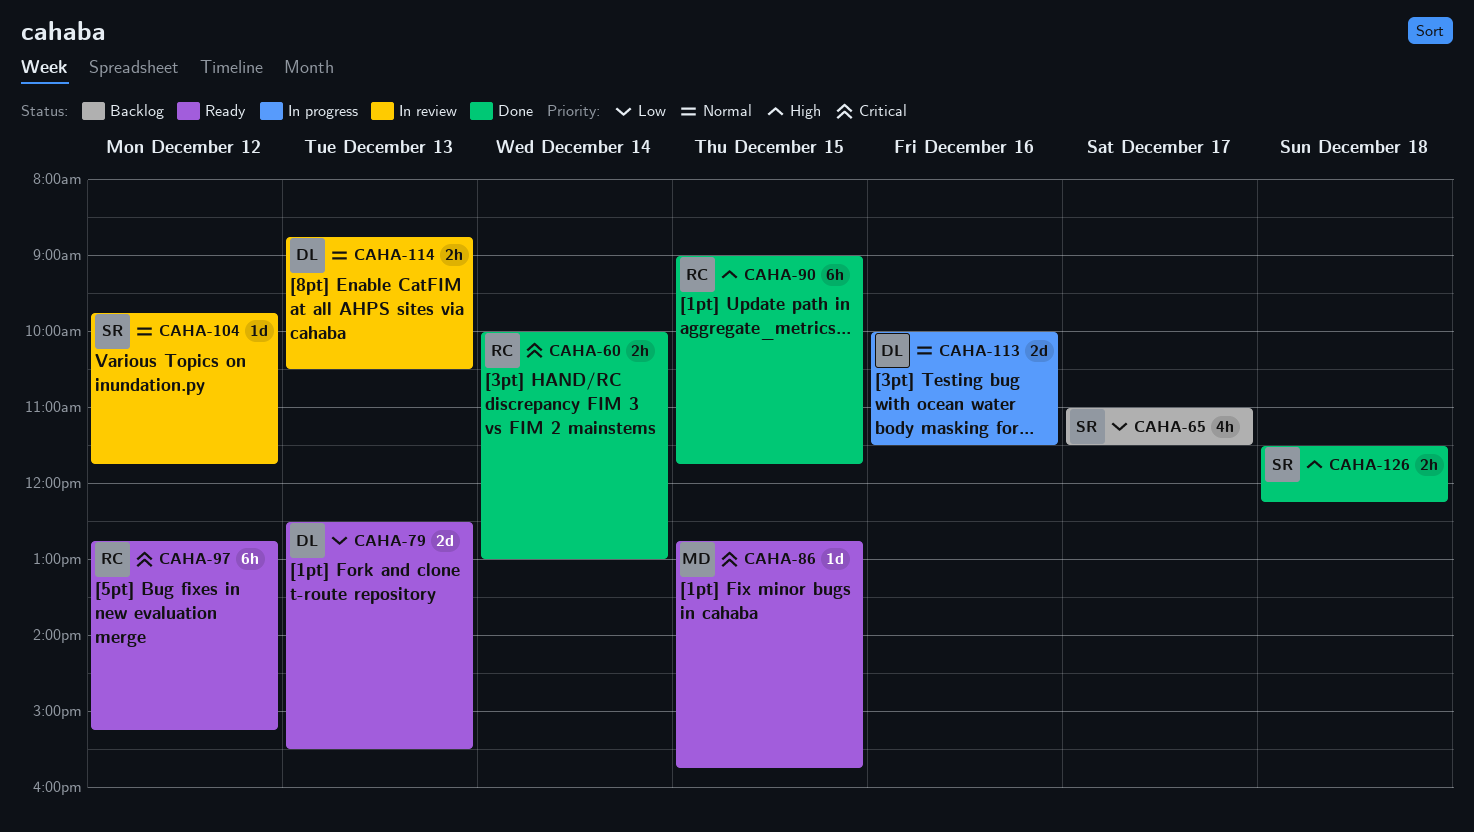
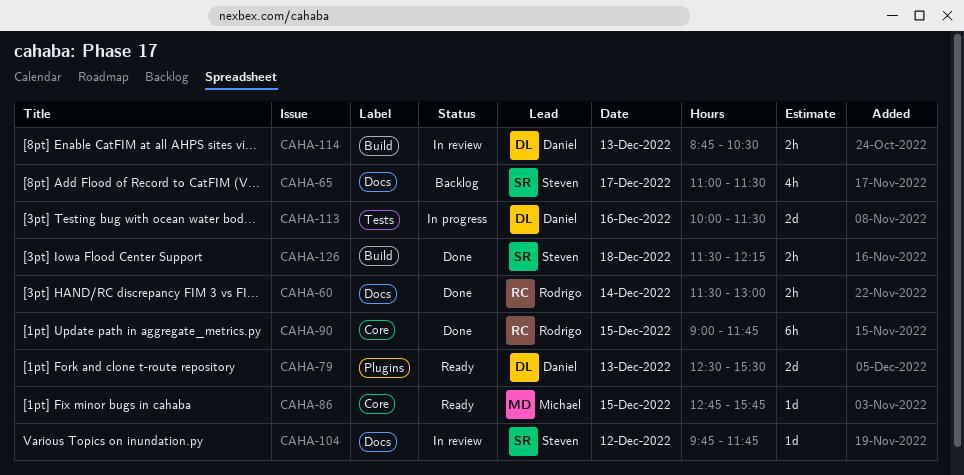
CAHA-60, begins: 10:00 -> 11:30
CAHA-97: present -> none

